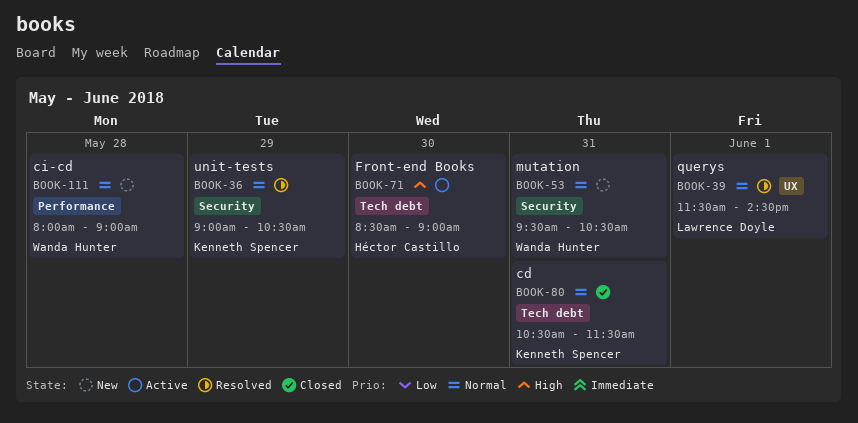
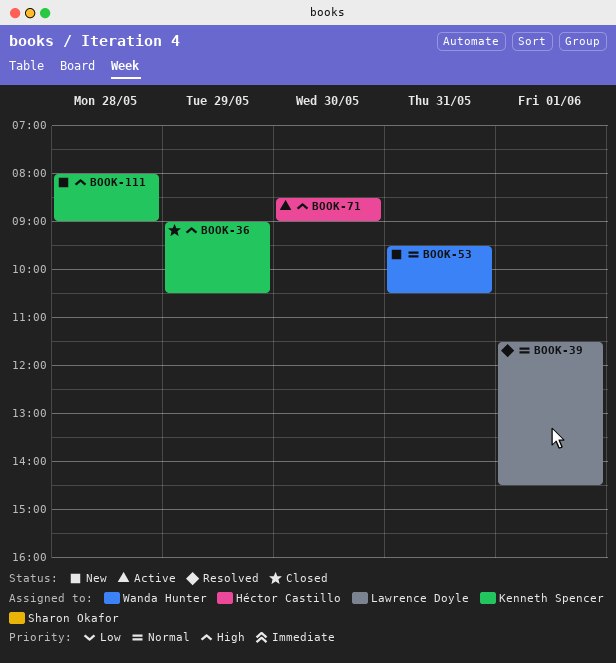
BOOK-36, status: Resolved -> Closed
BOOK-36, priority: Normal -> High
BOOK-80: present -> none
BOOK-111, owner: Wanda Hunter -> Kenneth Spencer
BOOK-111, priority: Normal -> High

